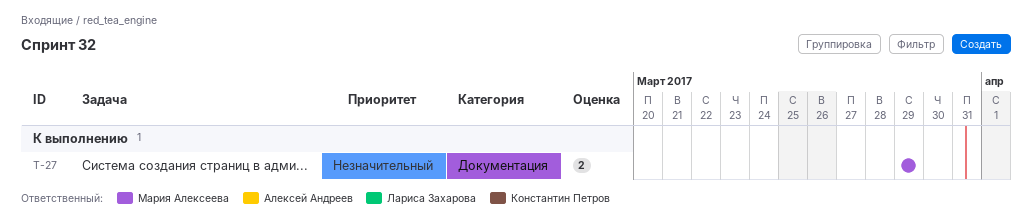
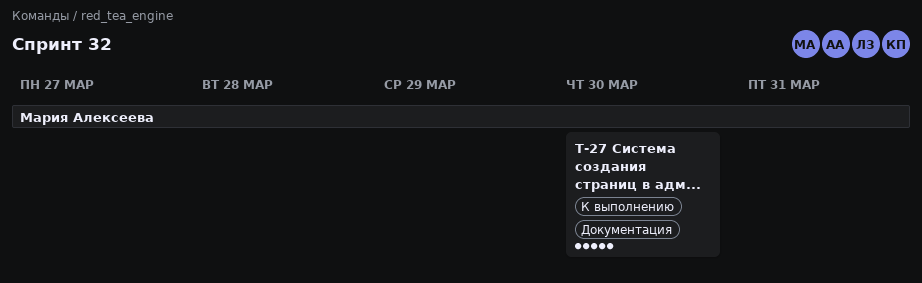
T-27, estimate: 2 -> 5
T-27, due: Mar 29 -> Mar 30

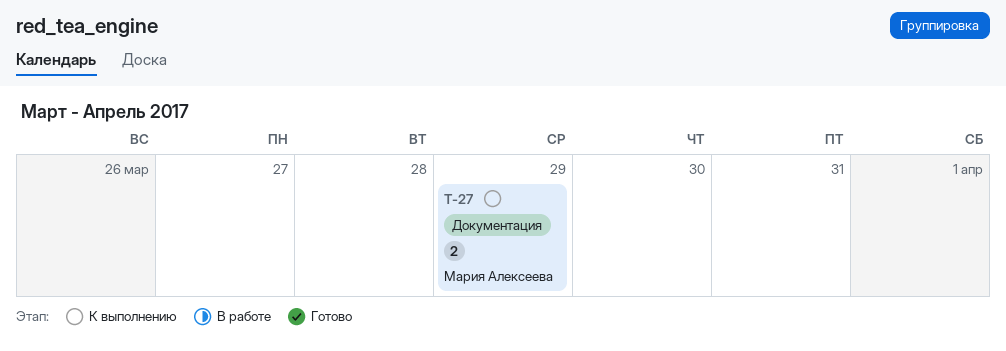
T-27, estimate: 5 -> 2
T-27, due: Mar 30 -> Mar 29

